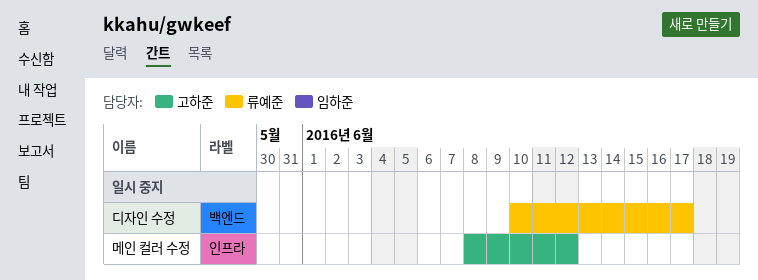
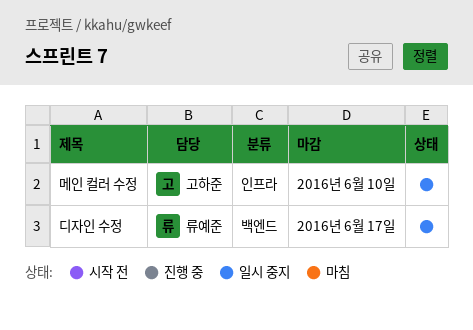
메인 컬러 수정, due: Jun 12 -> Jun 10

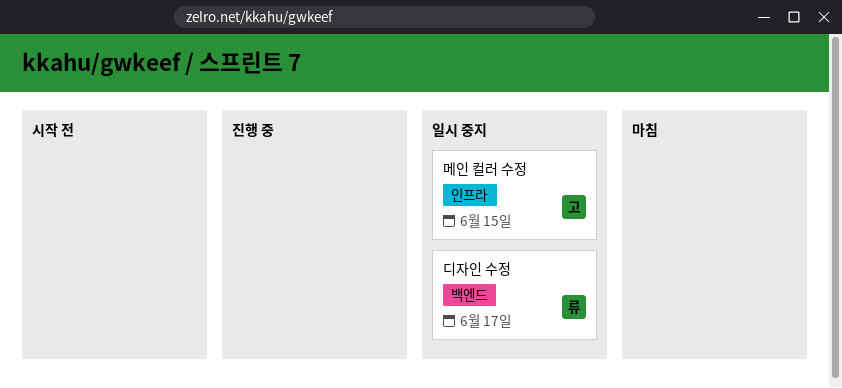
메인 컬러 수정, due: Jun 10 -> Jun 15

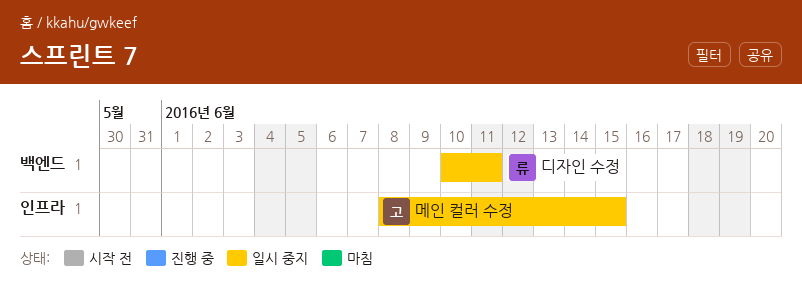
디자인 수정, due: Jun 17 -> Jun 11

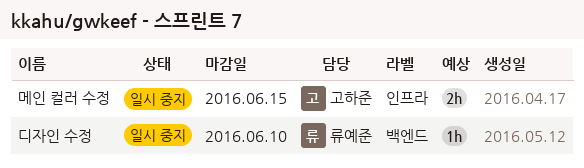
디자인 수정, due: Jun 11 -> Jun 10

